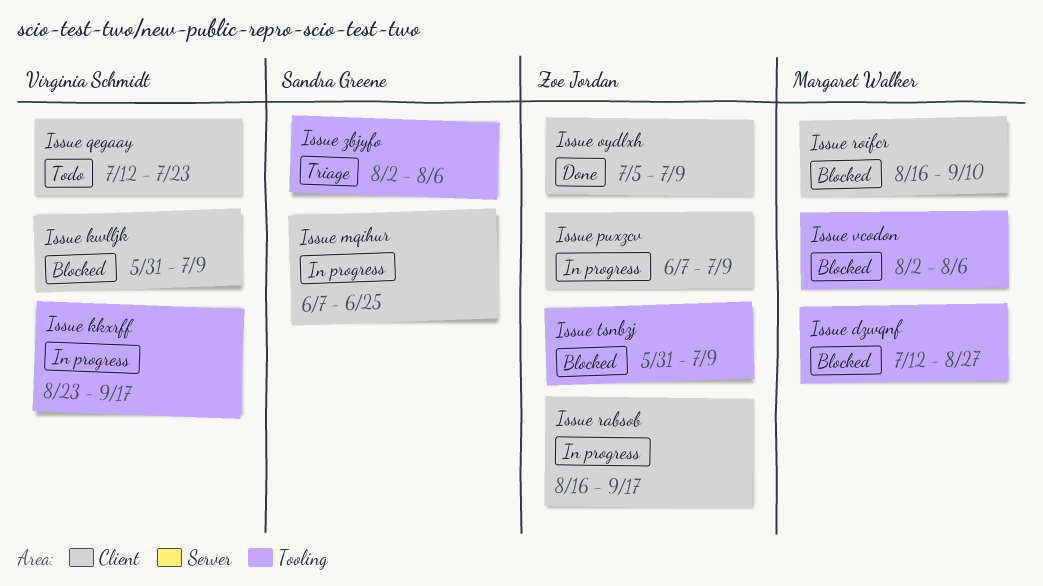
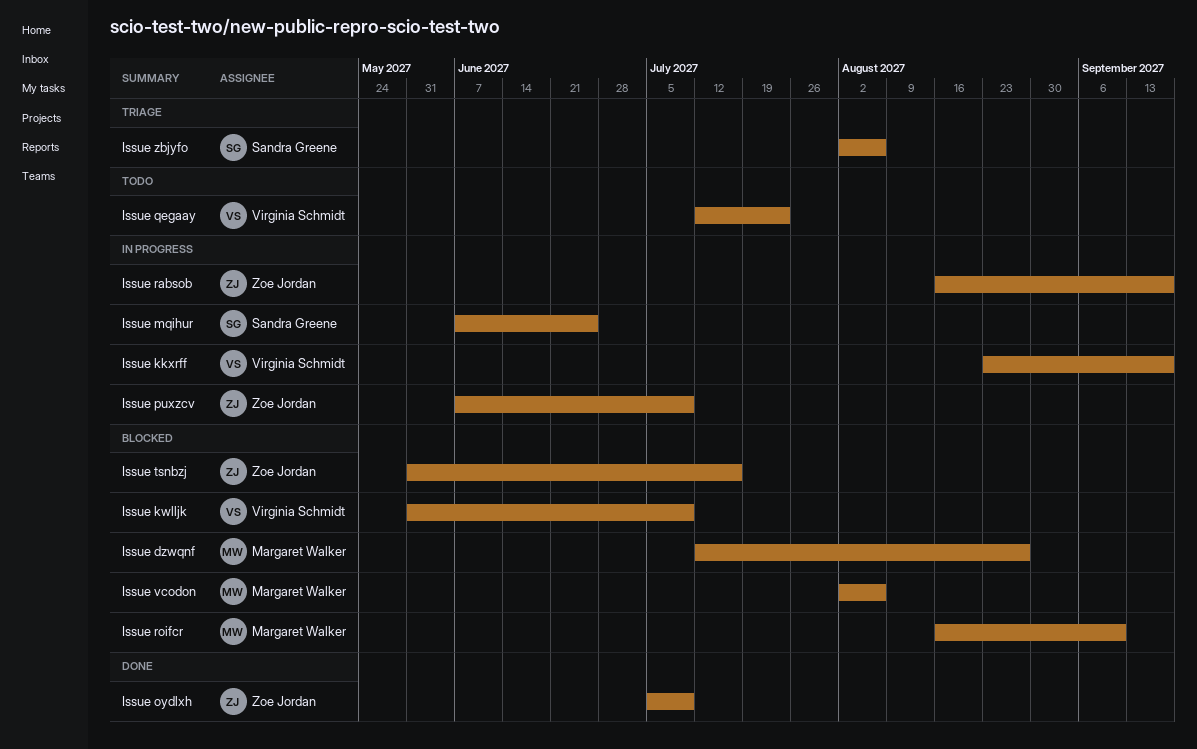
Issue tsnbzj, due: Jul 9 -> Jul 16

